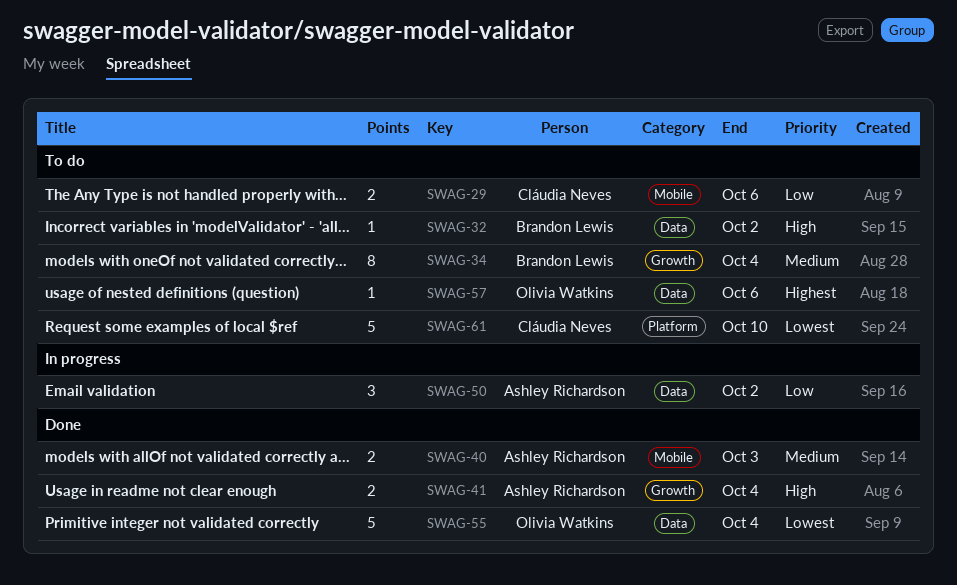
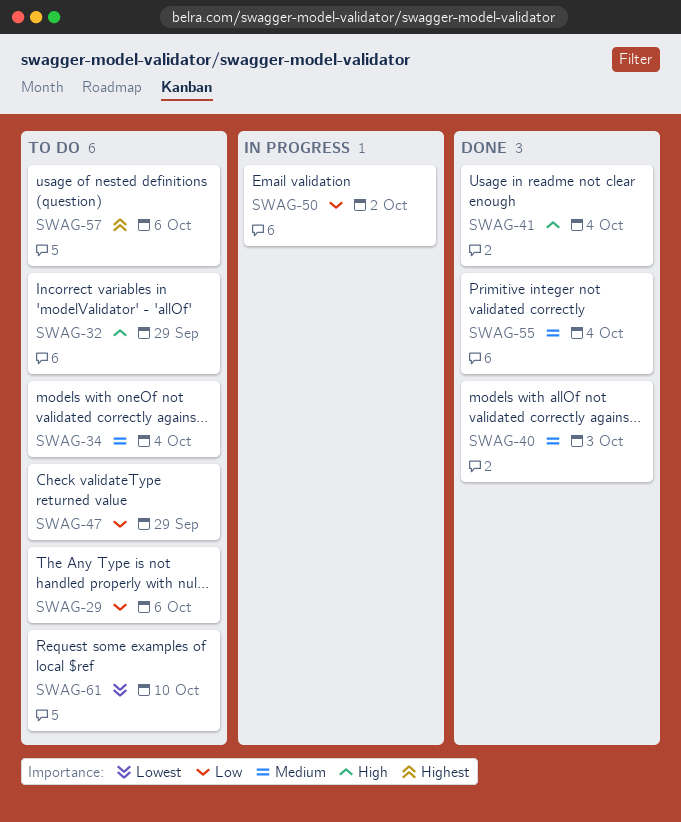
SWAG-32, due: Oct 2 -> Sep 29
SWAG-47: none -> present
SWAG-55, priority: Lowest -> Medium

